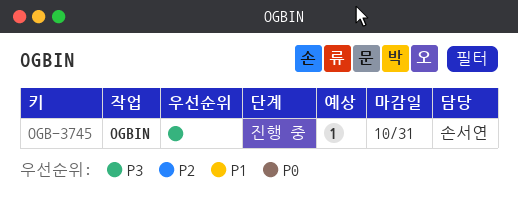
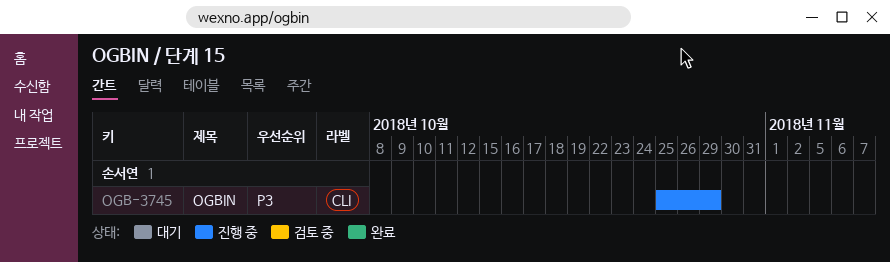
OGB-3745, due: Oct 31 -> Oct 29

